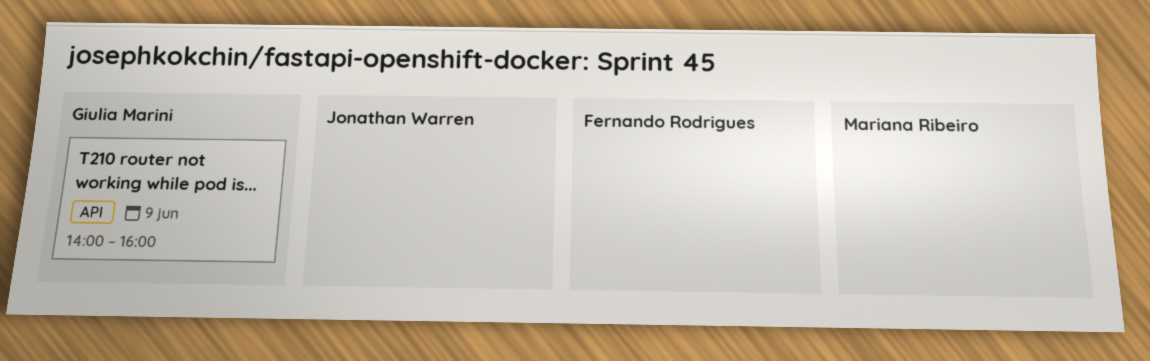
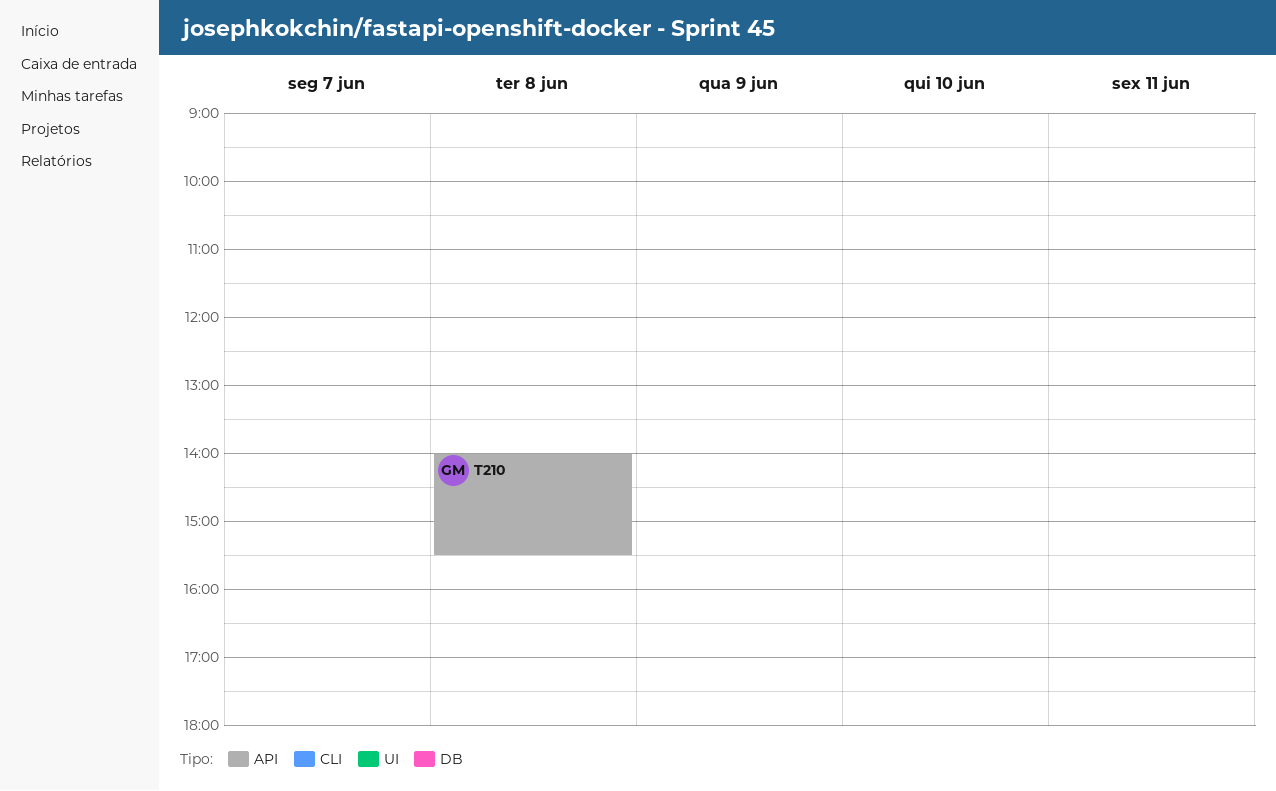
T210, day: Jun 9 -> Jun 8
T210, ends: 16:00 -> 15:30

